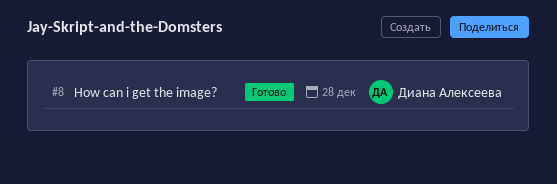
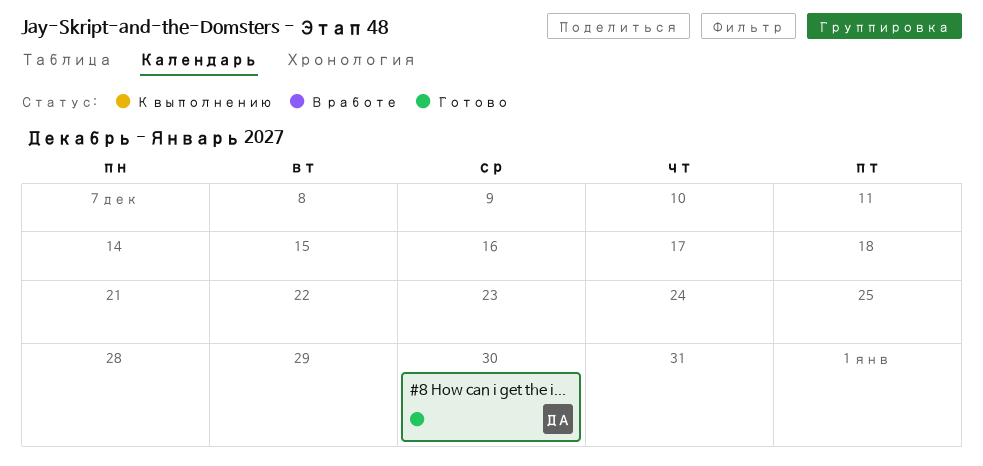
#8, due: Dec 28 -> Dec 30

